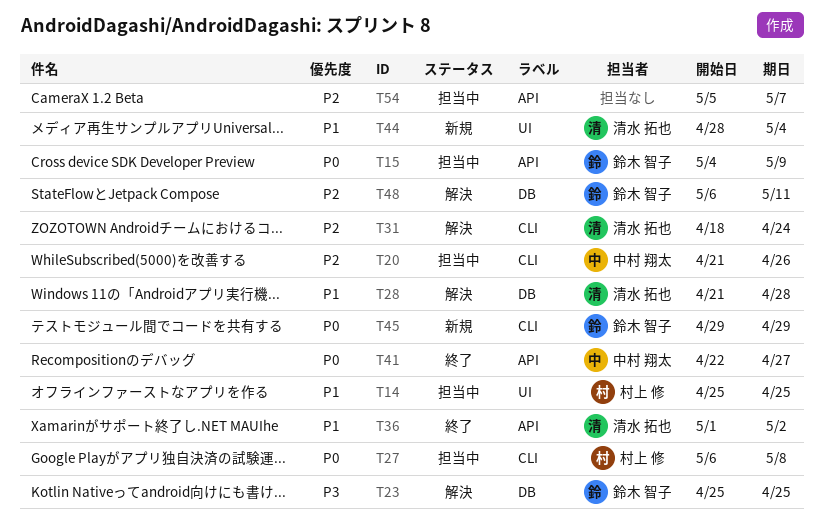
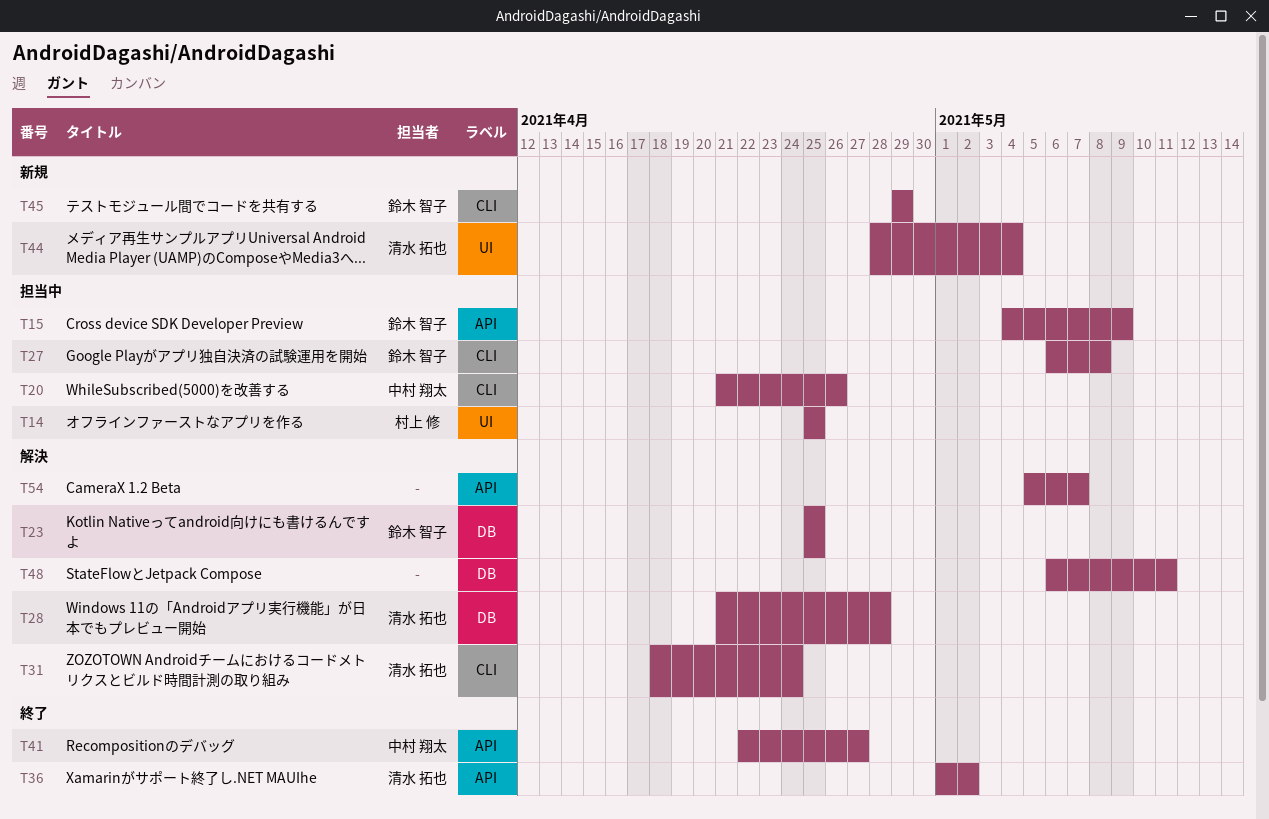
T27, owner: 村上 修 -> 鈴木 智子
T48, owner: 鈴木 智子 -> none
T54, status: 担当中 -> 解決

